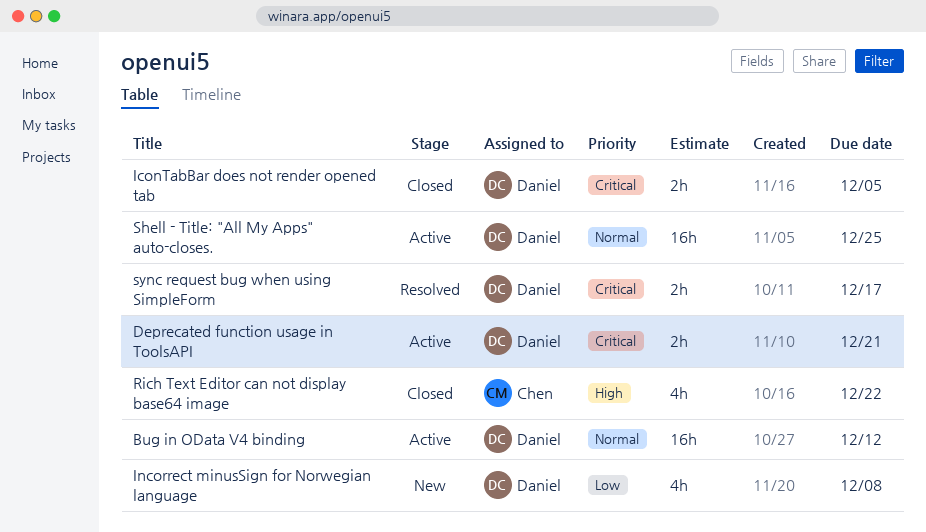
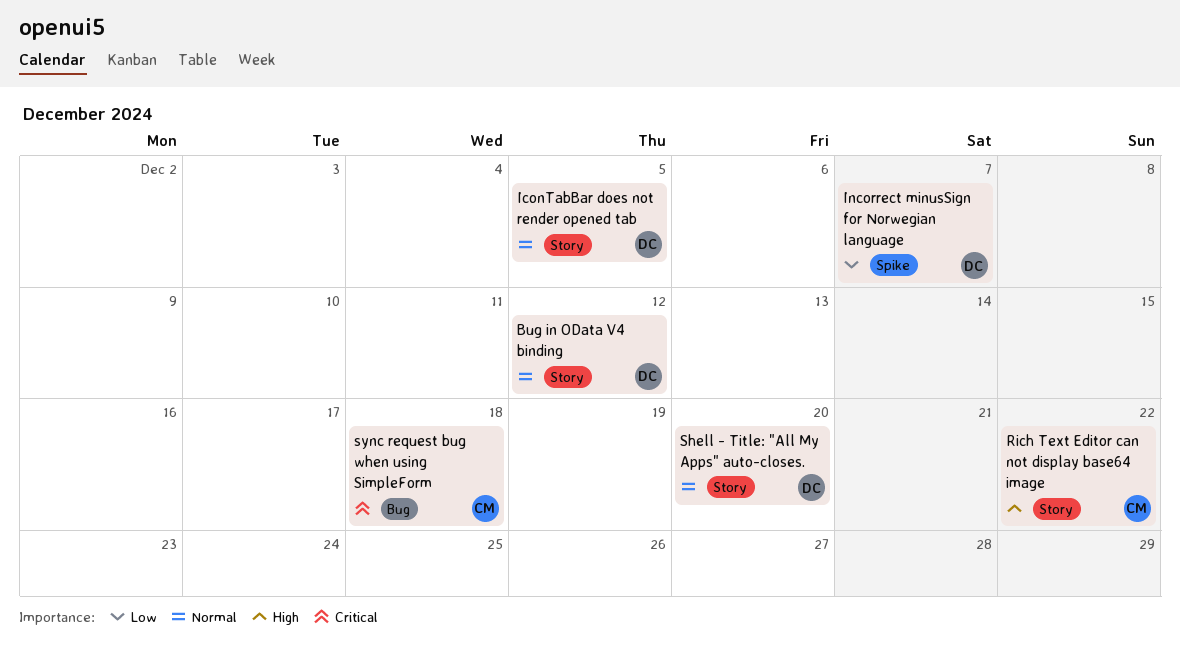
Deprecated function usage in ToolsAPI: present -> none
IconTabBar does not render opened tab, priority: Critical -> Normal
Incorrect minusSign for Norwegian language, due: Dec 8 -> Dec 7
Shell - Title: "All My Apps" auto-closes., due: Dec 25 -> Dec 20
sync request bug when using SimpleForm, owner: Daniel -> Chen
sync request bug when using SimpleForm, due: Dec 17 -> Dec 18

